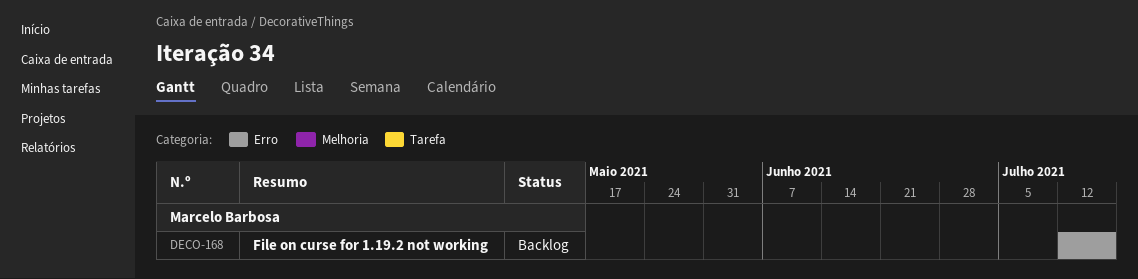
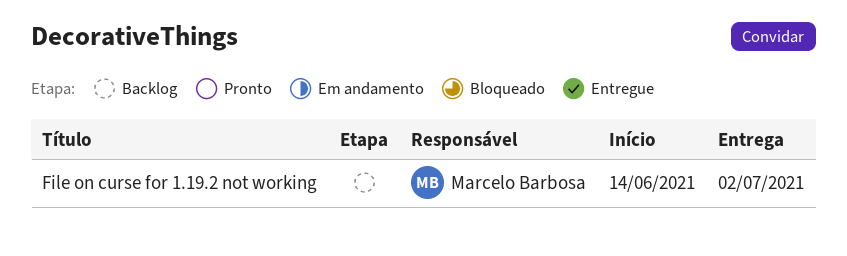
File on curse for 1.19.2 not working, start: Jul 12 -> Jun 14
File on curse for 1.19.2 not working, due: Jul 16 -> Jul 2

